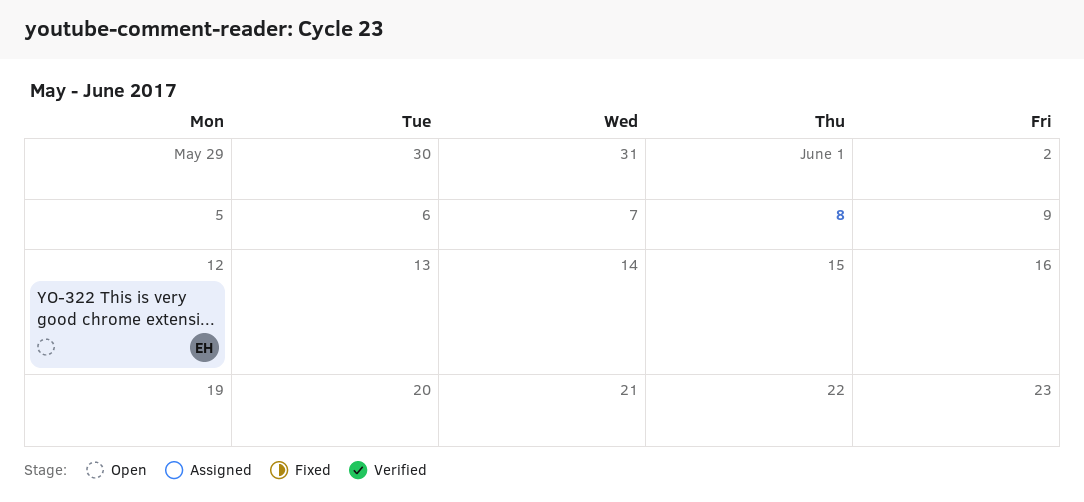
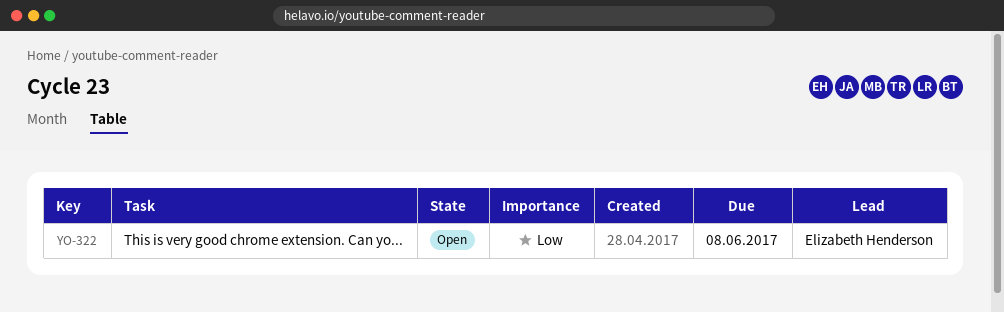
YO-322, due: Jun 12 -> Jun 8

